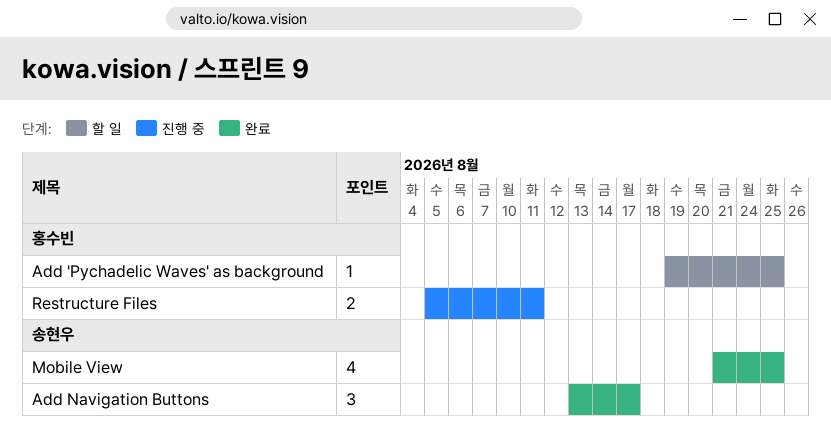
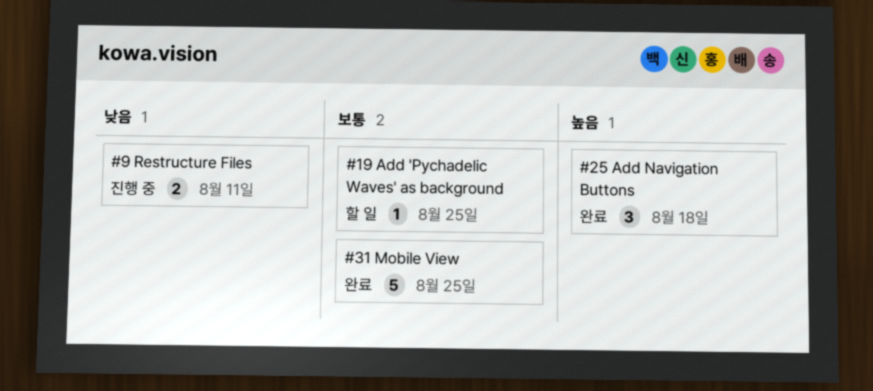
Add Navigation Buttons, due: Aug 17 -> Aug 18
Mobile View, estimate: 4 -> 5

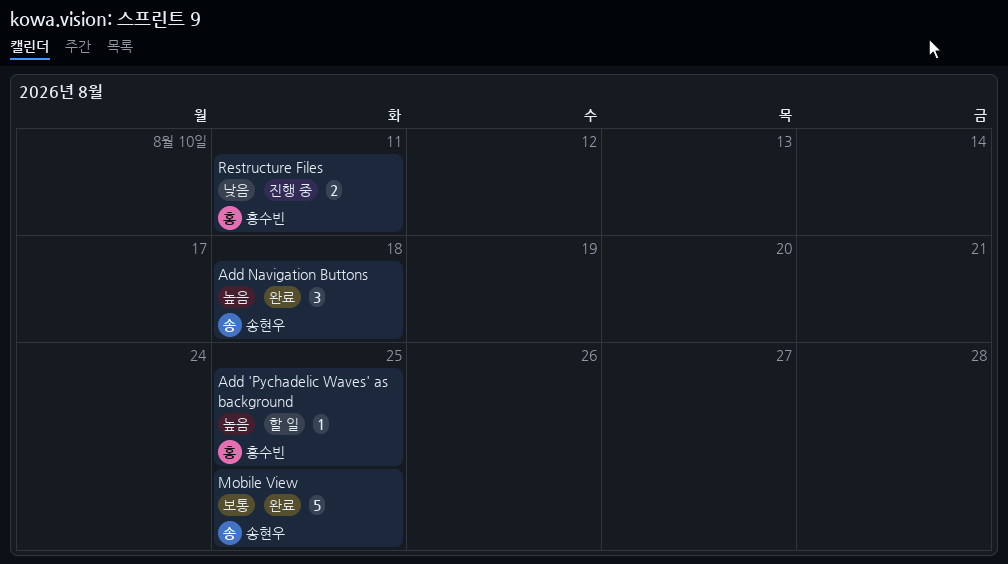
Add 'Pychadelic Waves' as background, priority: 보통 -> 높음

